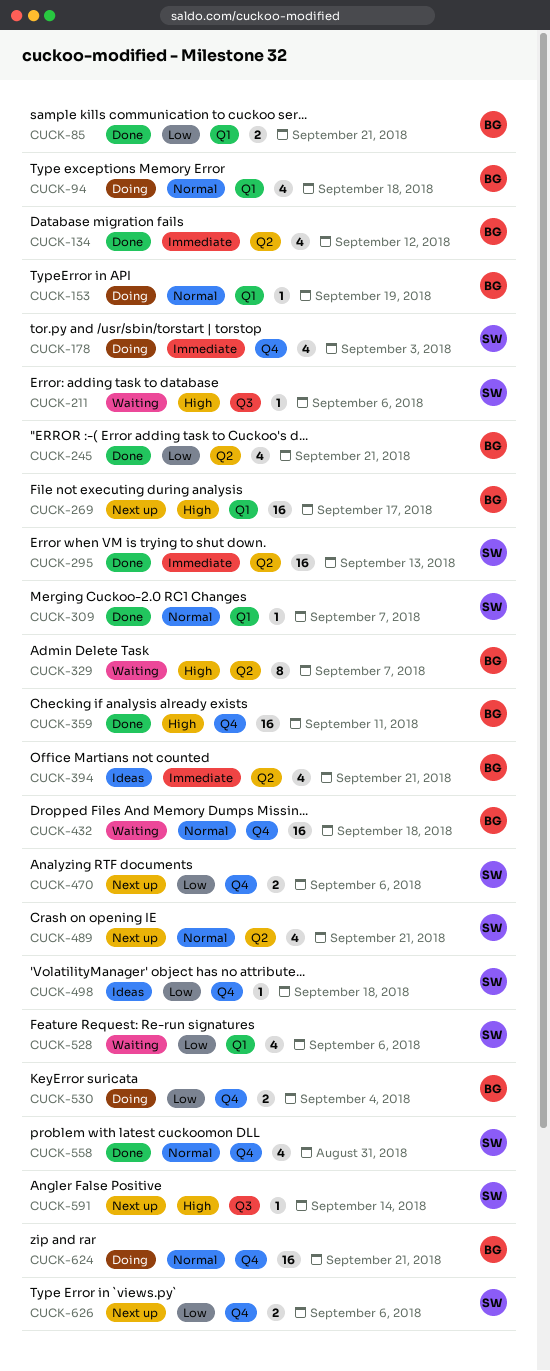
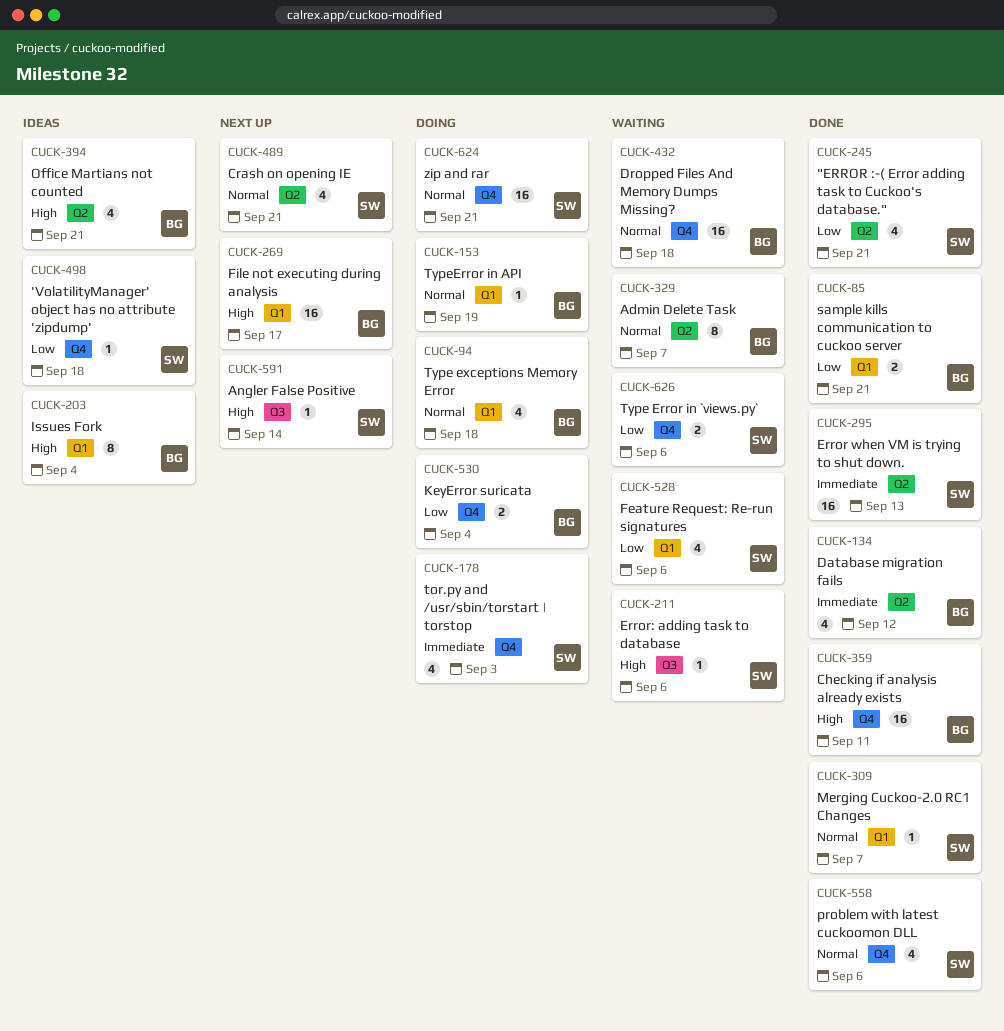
CUCK-203: none -> present
CUCK-245, owner: BG -> SW
CUCK-329, priority: High -> Normal
CUCK-394, priority: Immediate -> High
CUCK-470: present -> none
CUCK-558, due: Aug 31 -> Sep 6
CUCK-624, owner: BG -> SW
CUCK-626, status: Next up -> Waiting

